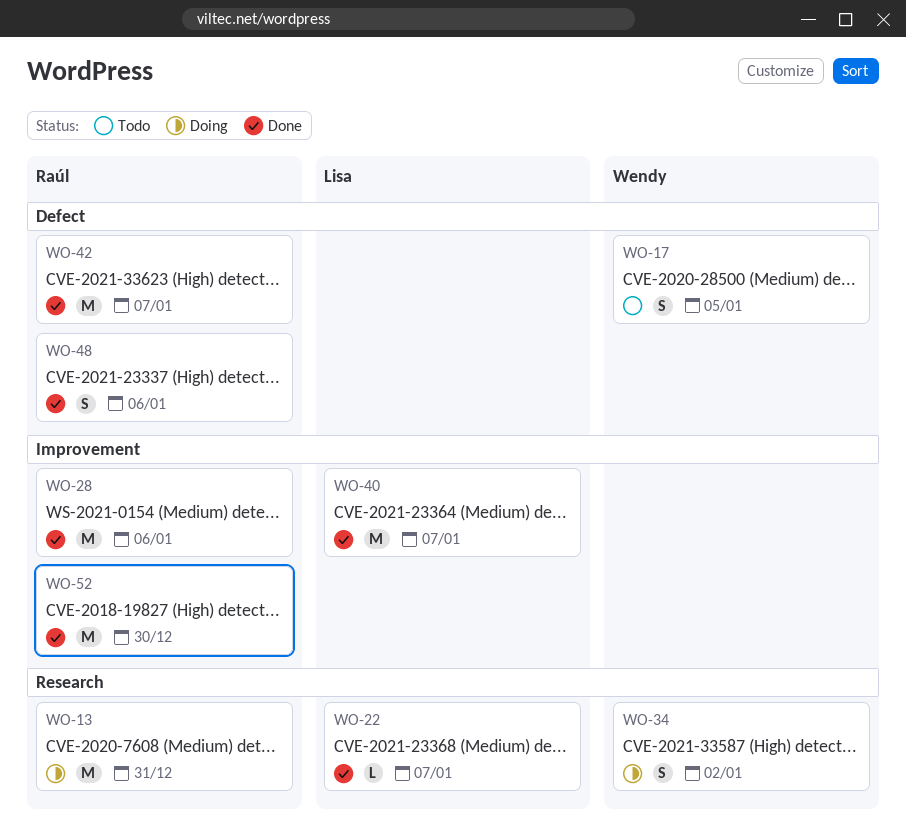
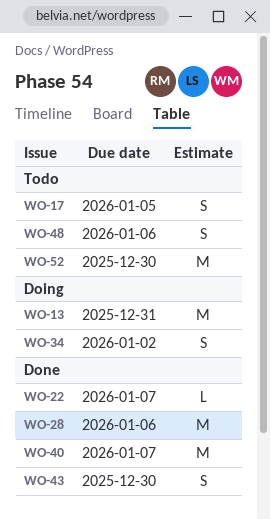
WO-42: present -> none
WO-43: none -> present
WO-48, status: Done -> Todo
WO-52, status: Done -> Todo

